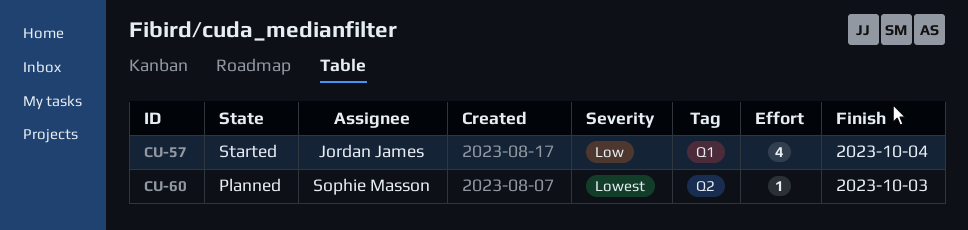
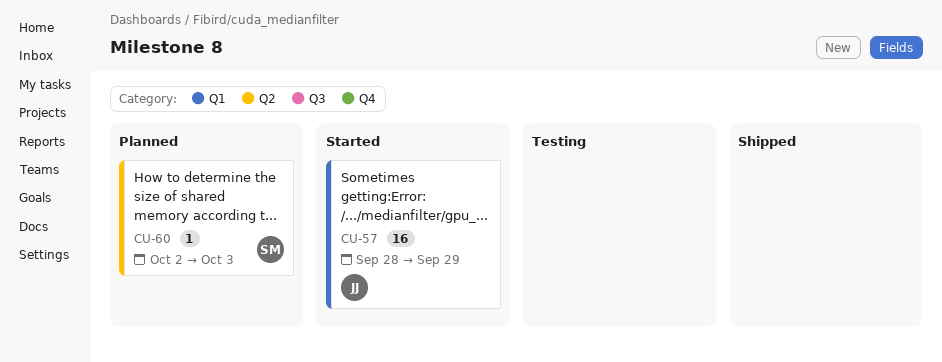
CU-57, estimate: 4 -> 16
CU-57, due: Oct 4 -> Sep 29

